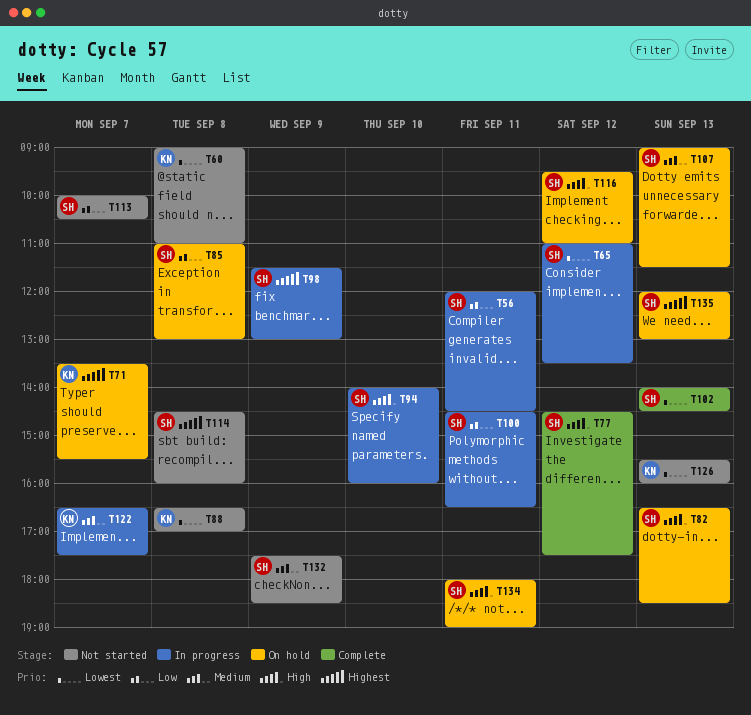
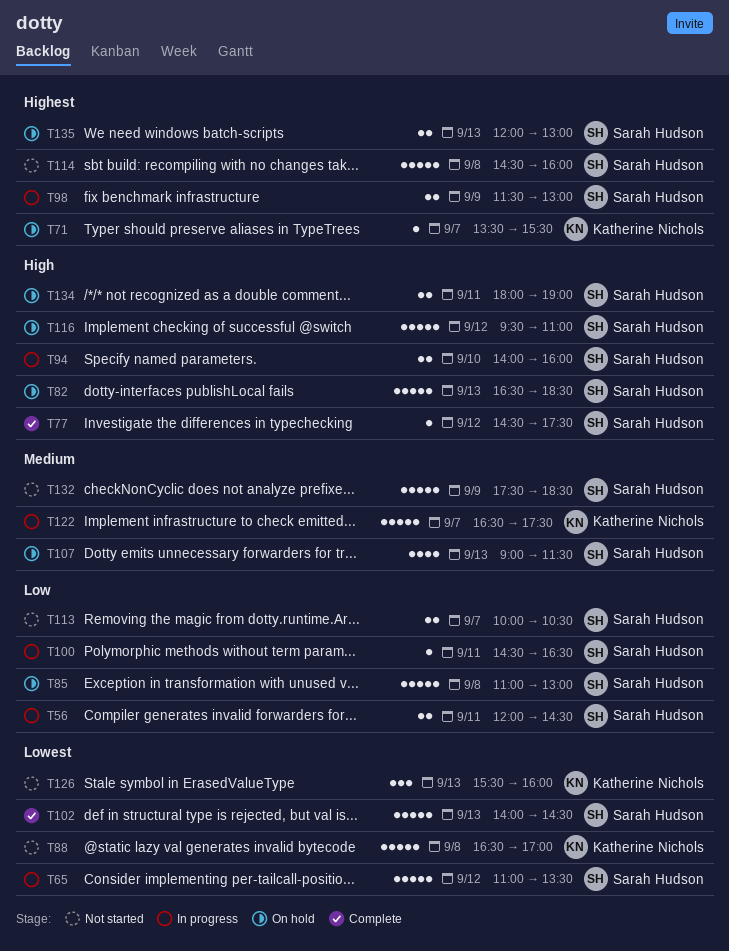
T60: present -> none

